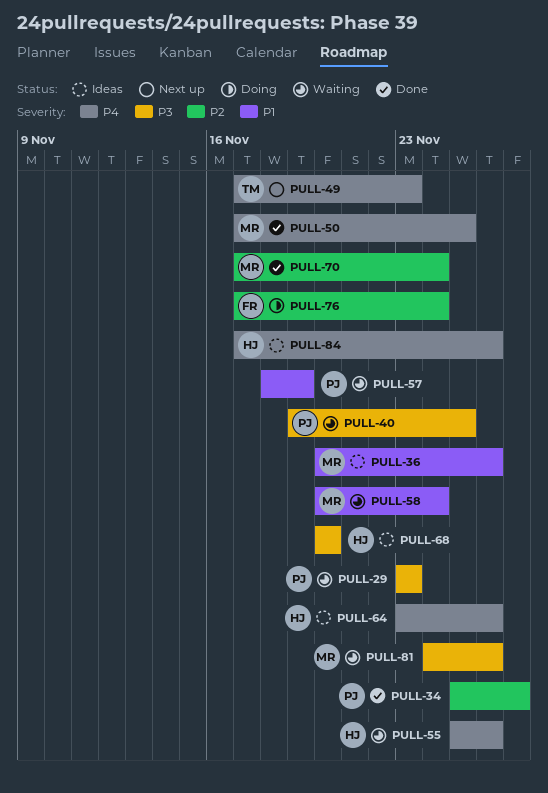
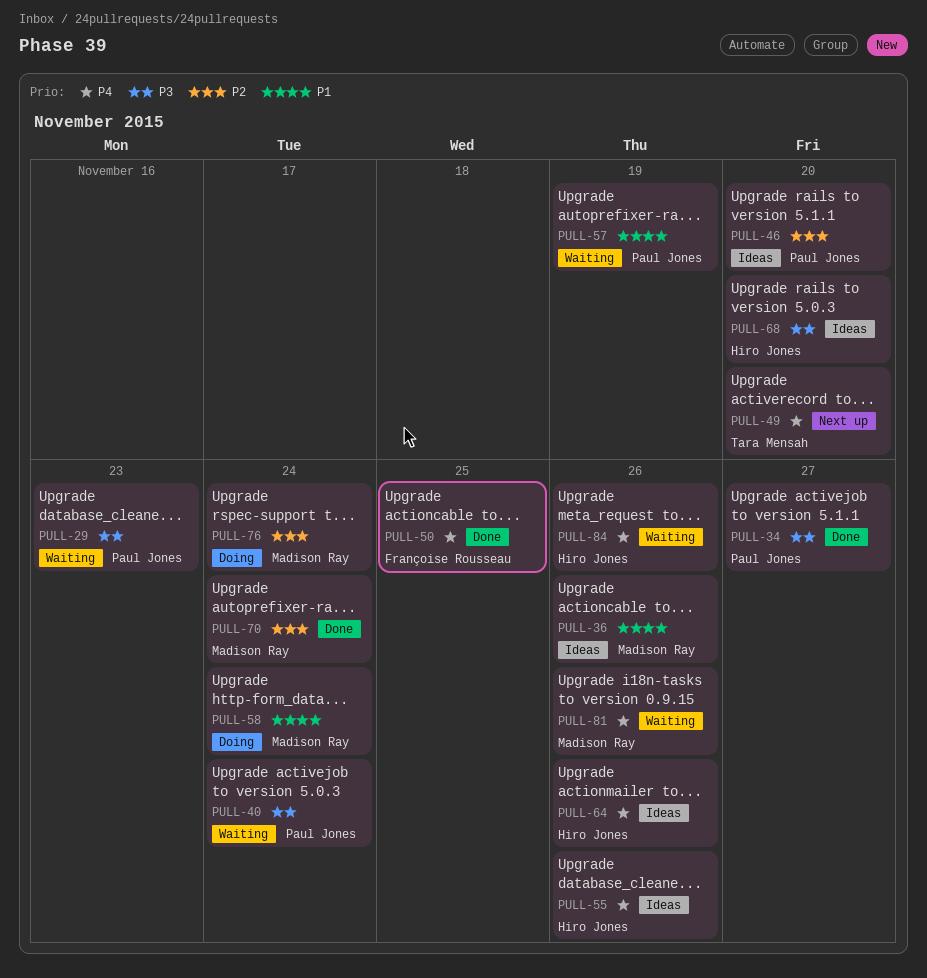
PULL-34, priority: P2 -> P3
PULL-40, due: Nov 25 -> Nov 24
PULL-46: none -> present
PULL-49, due: Nov 23 -> Nov 20
PULL-50, owner: Madison Ray -> Françoise Rousseau
PULL-55, status: Waiting -> Ideas
PULL-58, status: Waiting -> Doing
PULL-76, owner: Françoise Rousseau -> Madison Ray
PULL-81, priority: P3 -> P4
PULL-84, status: Ideas -> Waiting

